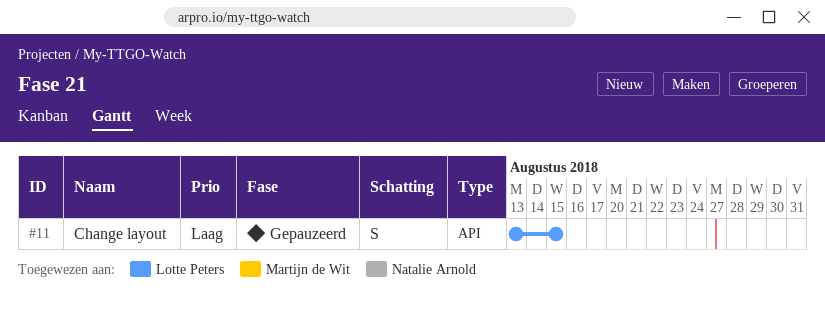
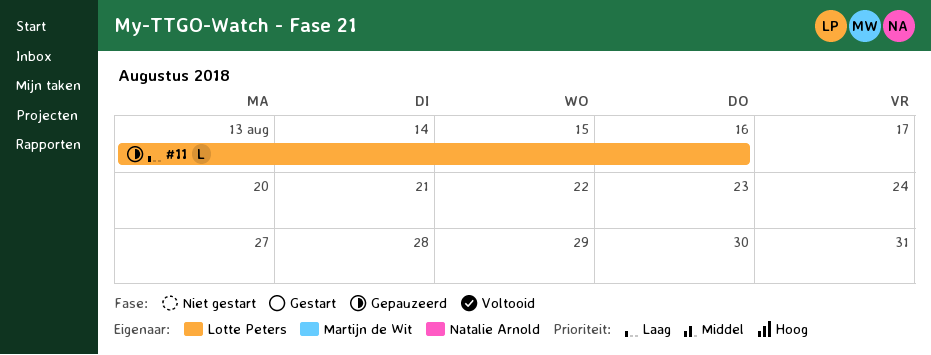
#11, estimate: S -> L
#11, due: Aug 15 -> Aug 16

